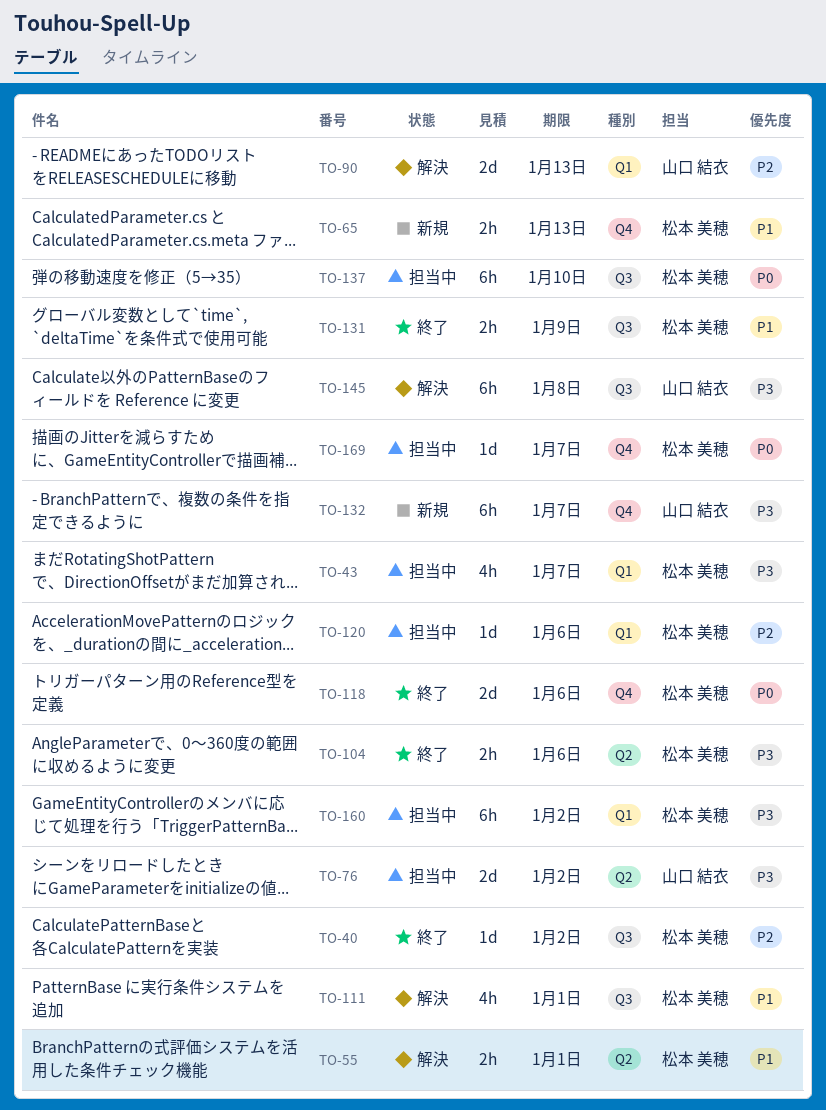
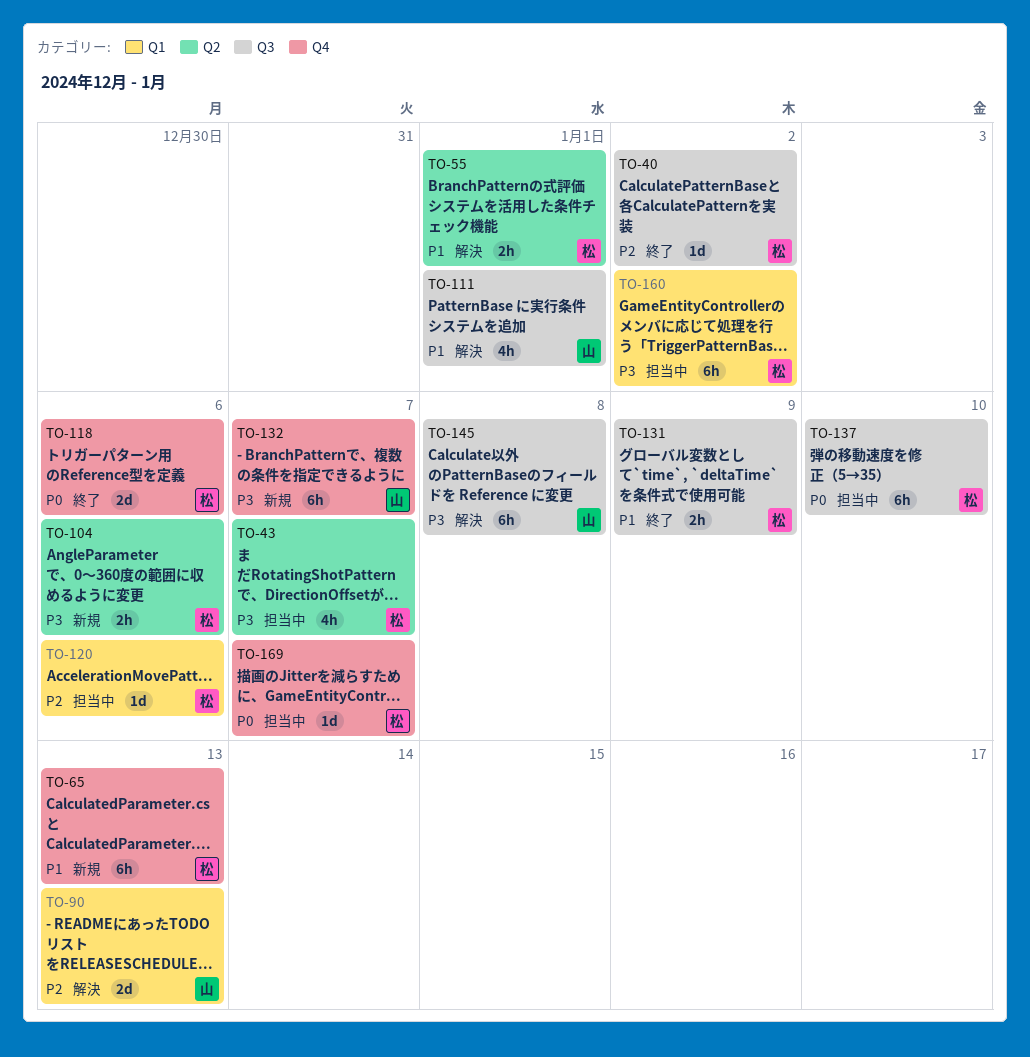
TO-43, label: Q1 -> Q2
TO-65, estimate: 2h -> 6h
TO-76: present -> none
TO-104, status: 終了 -> 新規
TO-111, owner: 松本 美穂 -> 山口 結衣

